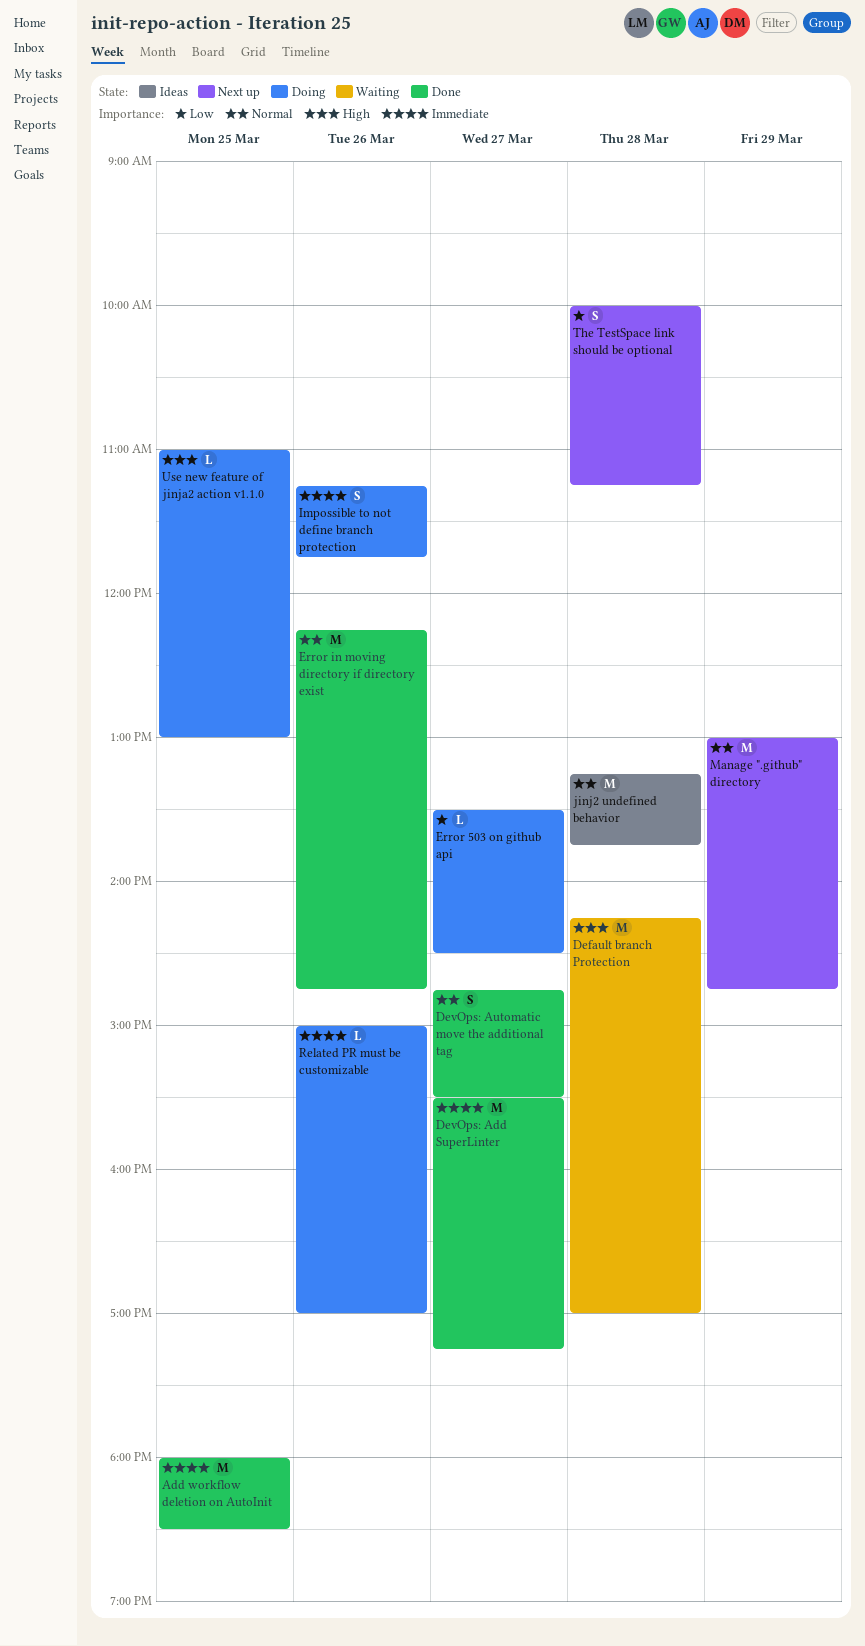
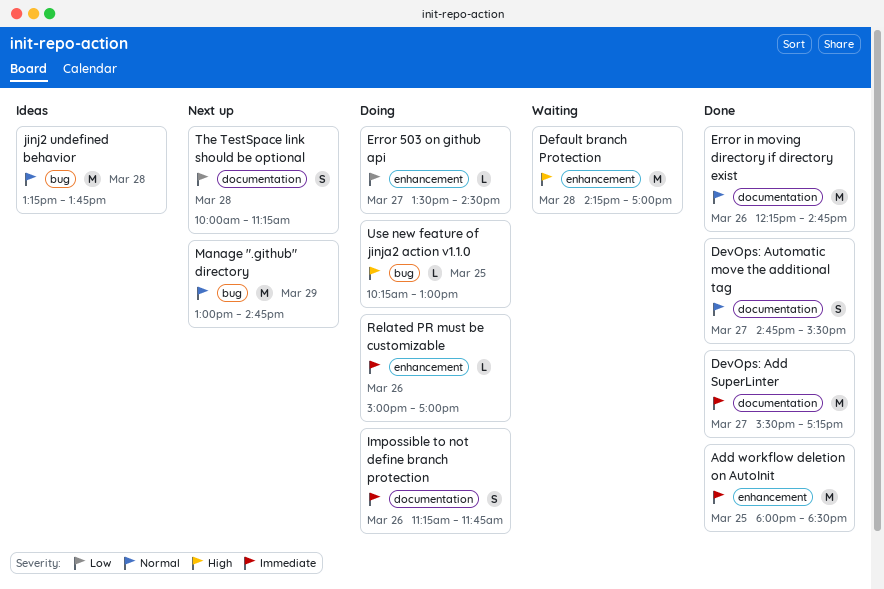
Use new feature of jinja2 action v1.1.0, begins: 11:00 -> 10:15

